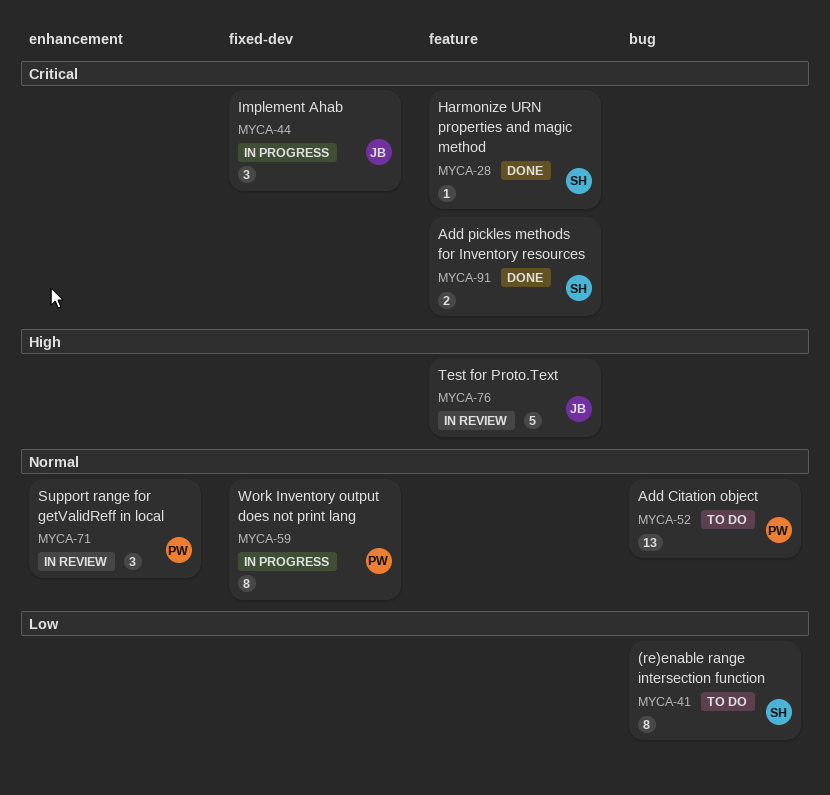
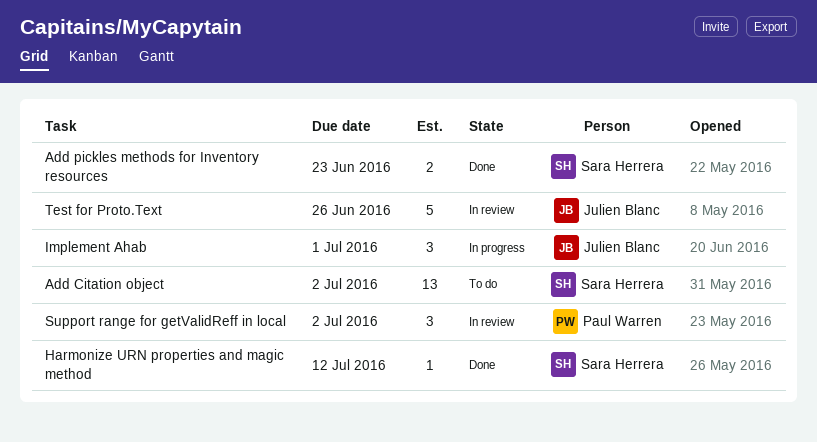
(re)enable range intersection function: present -> none
Add Citation object, owner: Paul Warren -> Sara Herrera
Work Inventory output does not print lang: present -> none

